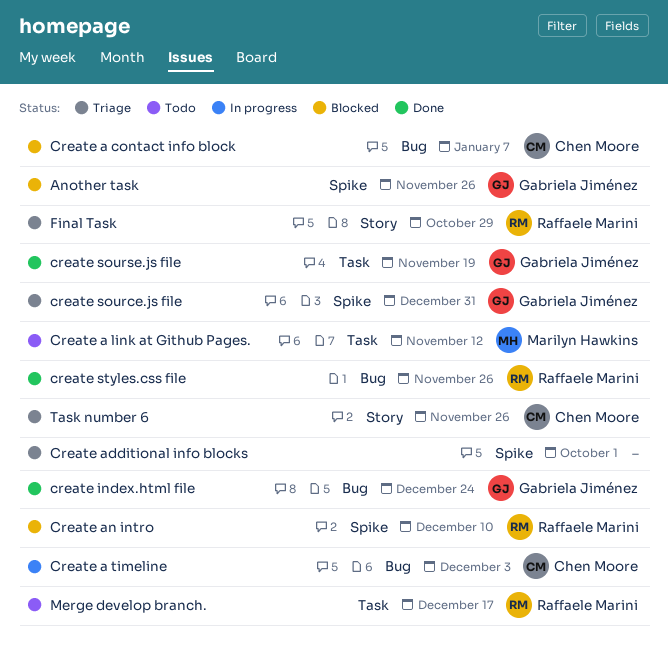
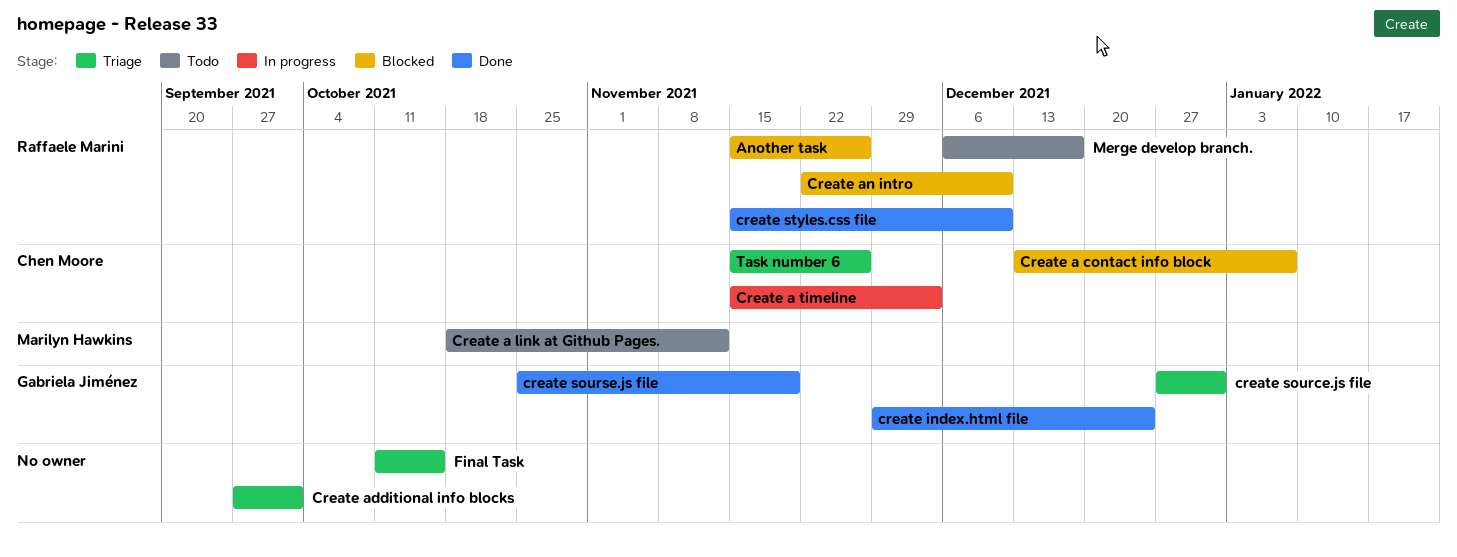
Another task, owner: Gabriela Jiménez -> Raffaele Marini
create styles.css file, due: Nov 26 -> Dec 10
Final Task, owner: Raffaele Marini -> none
Final Task, due: Oct 29 -> Oct 15

